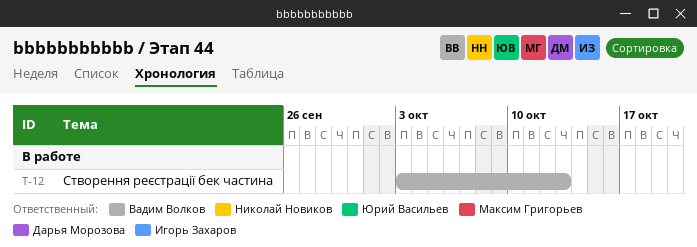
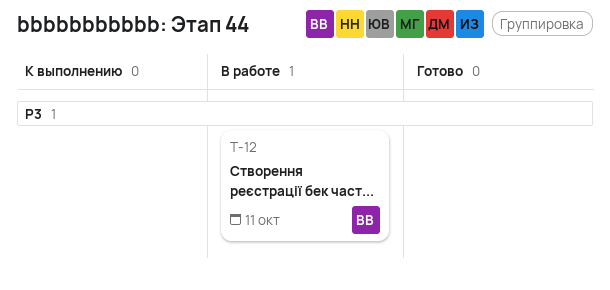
T-12, due: Oct 13 -> Oct 11

